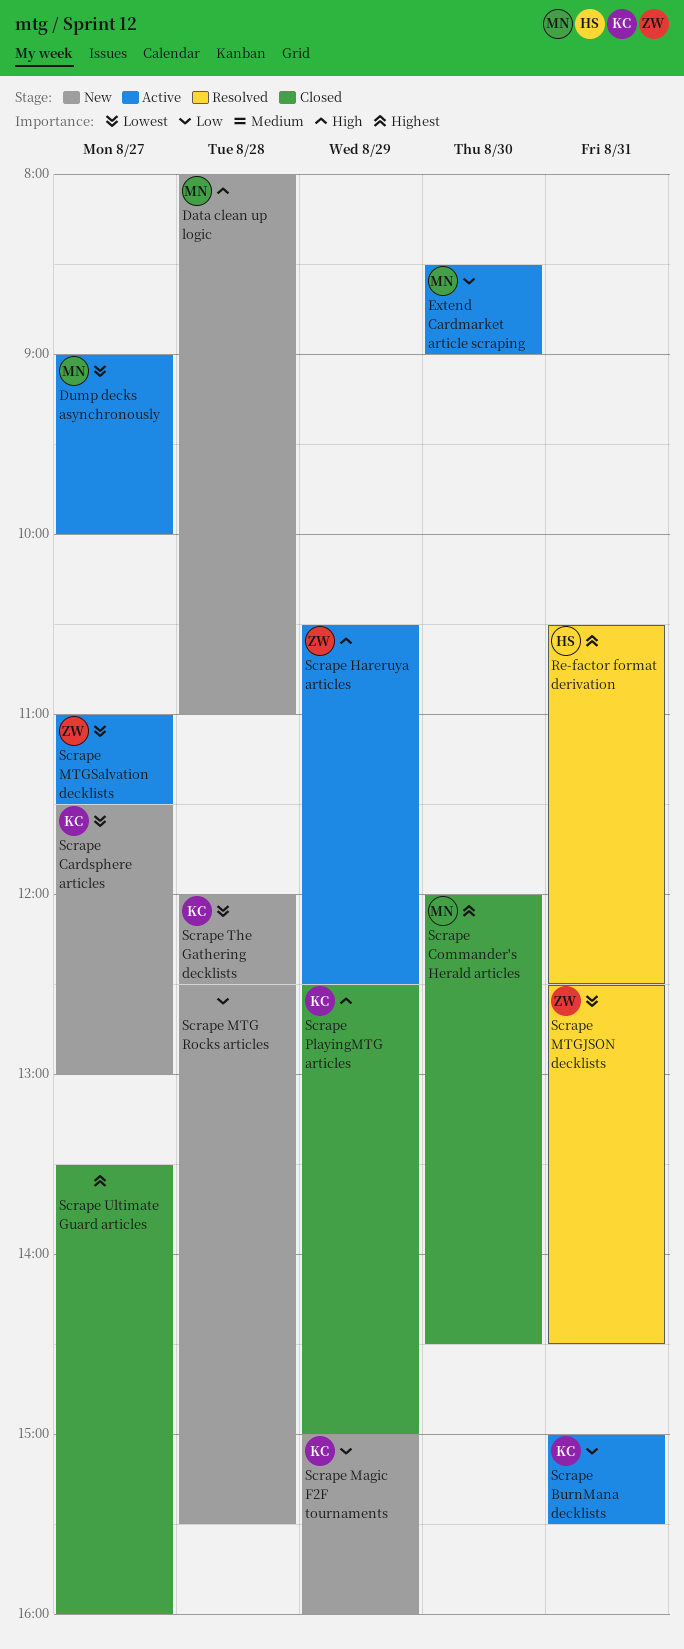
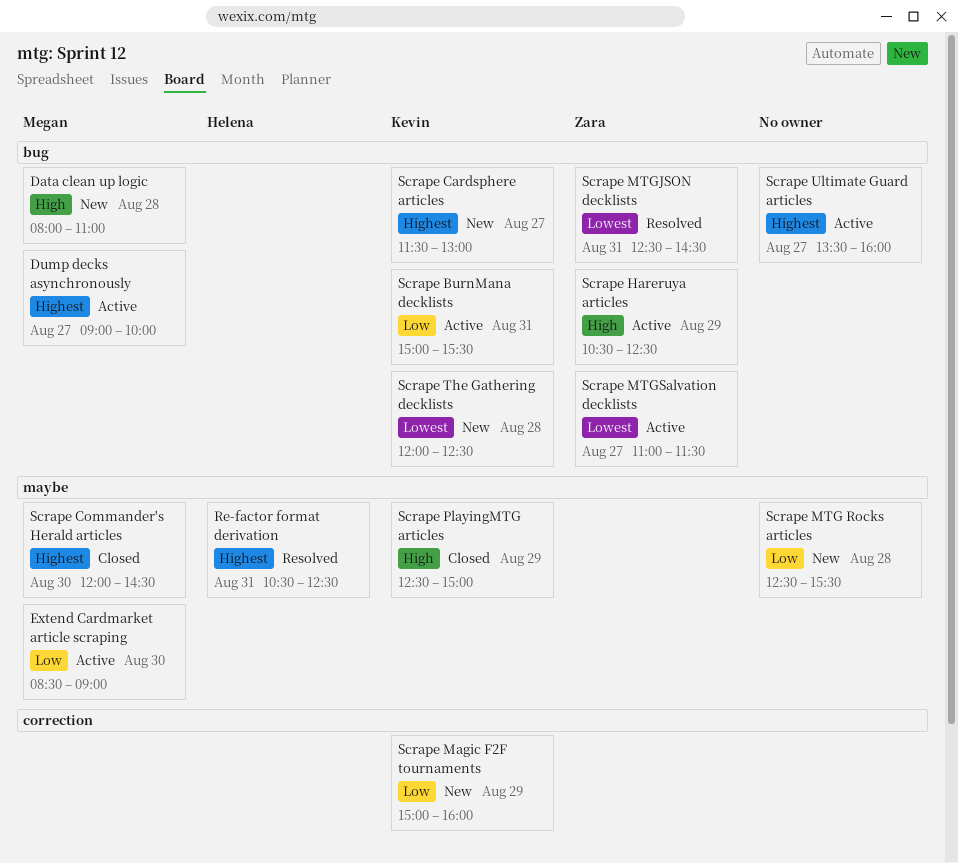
Dump decks asynchronously, priority: Lowest -> Highest
Scrape Cardsphere articles, priority: Lowest -> Highest
Scrape Ultimate Guard articles, status: Closed -> Active

